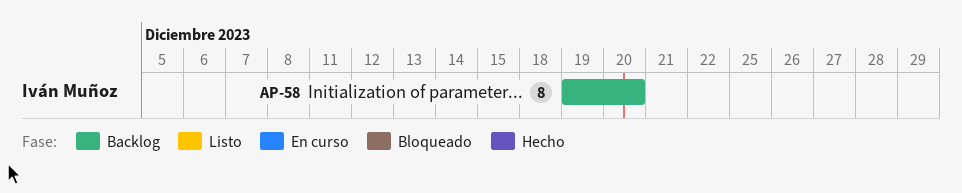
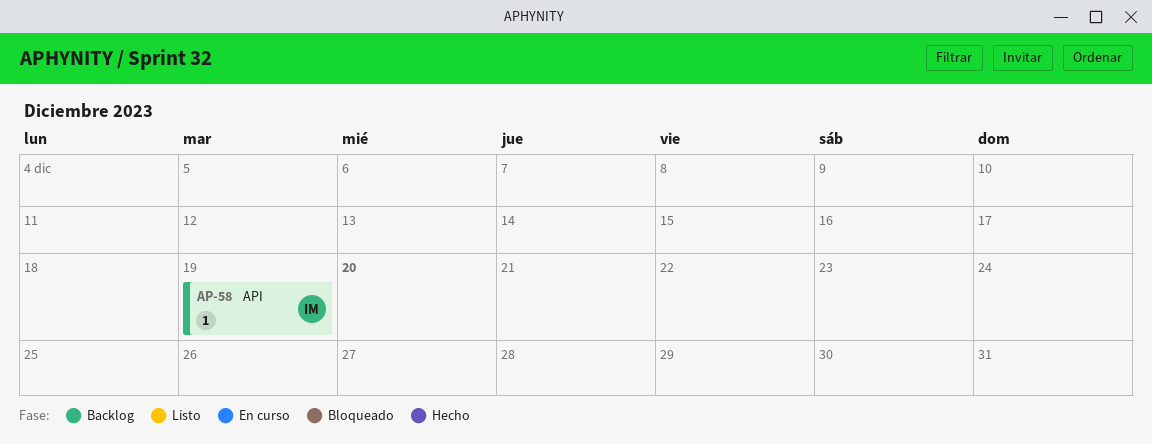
AP-58, estimate: 8 -> 1
AP-58, due: Dec 20 -> Dec 19

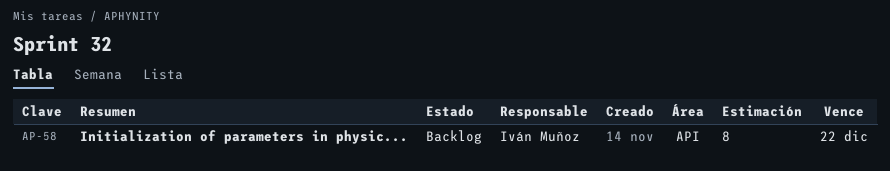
AP-58, estimate: 1 -> 8
AP-58, due: Dec 19 -> Dec 22

